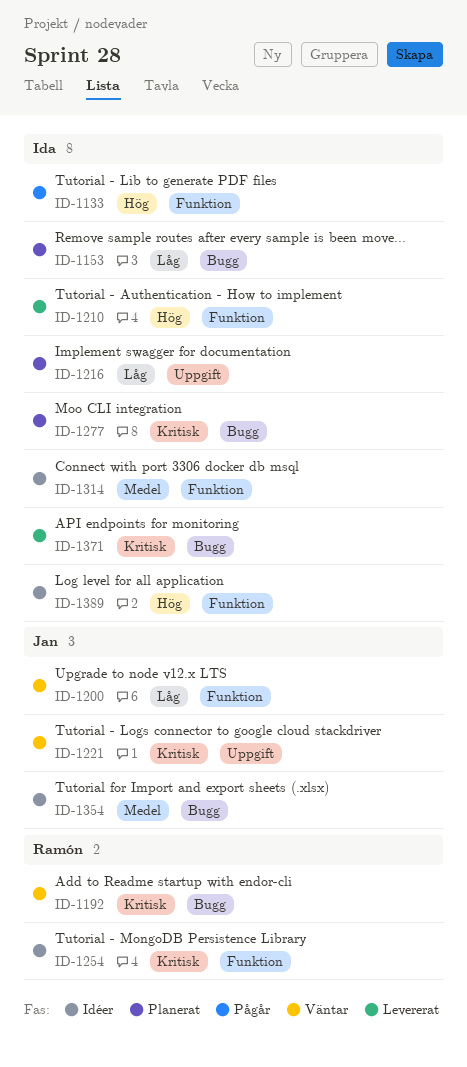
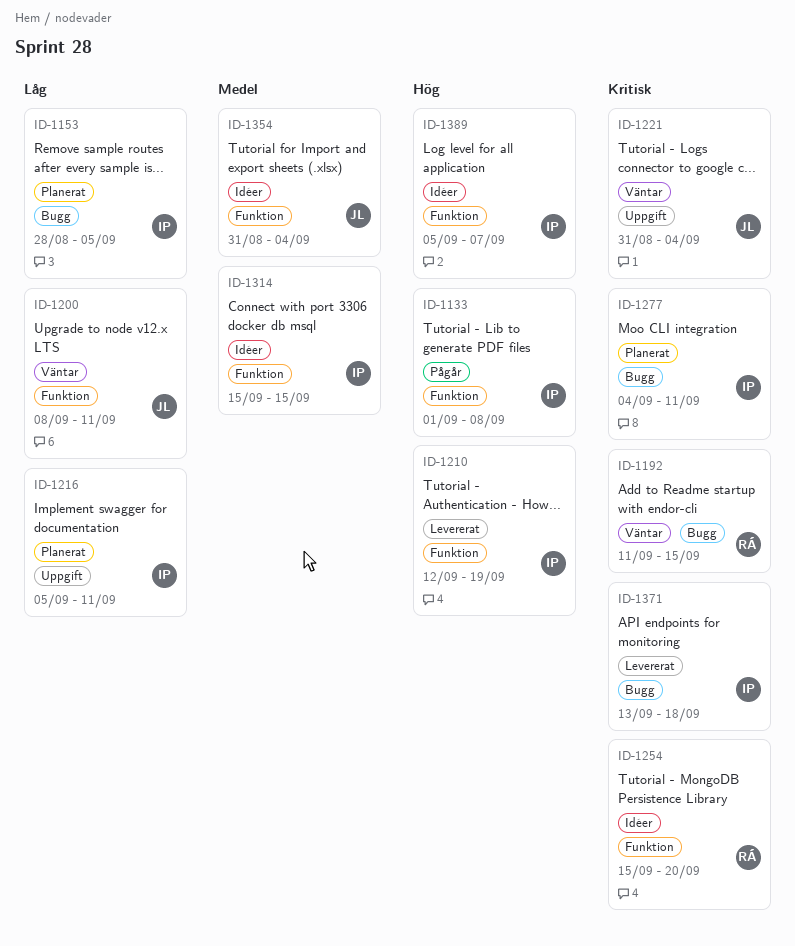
ID-1354, label: Bugg -> Funktion

